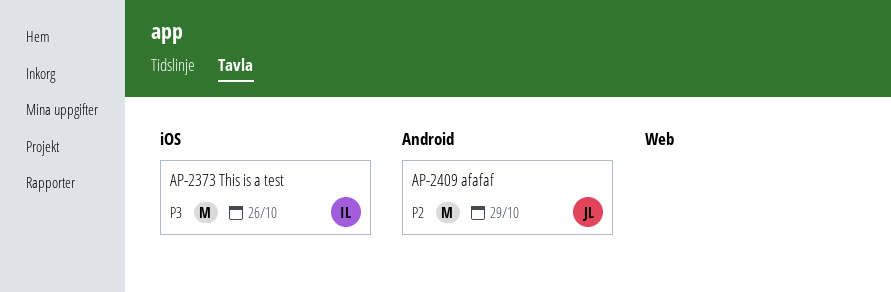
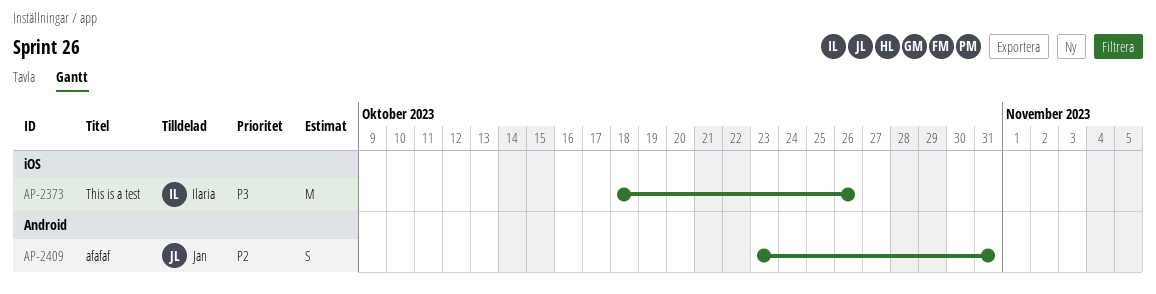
AP-2409, estimate: M -> S
AP-2409, due: Oct 29 -> Oct 31

